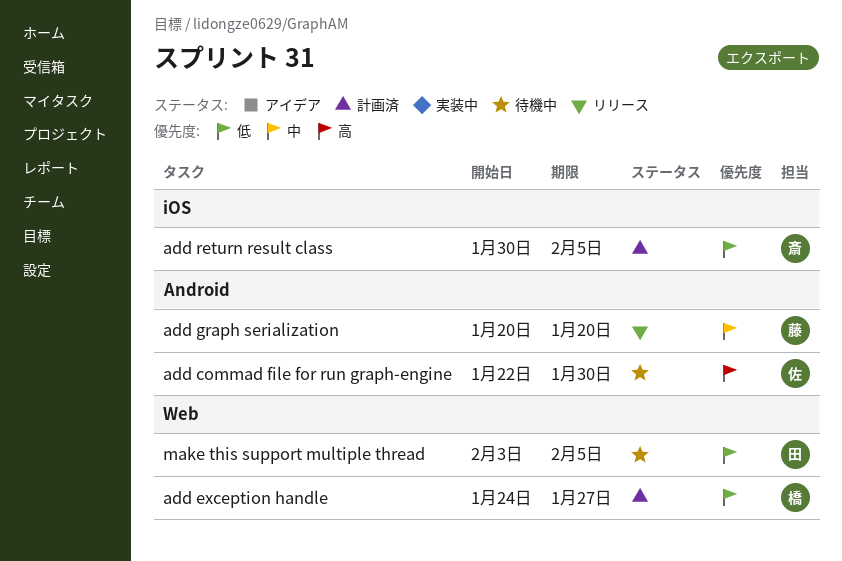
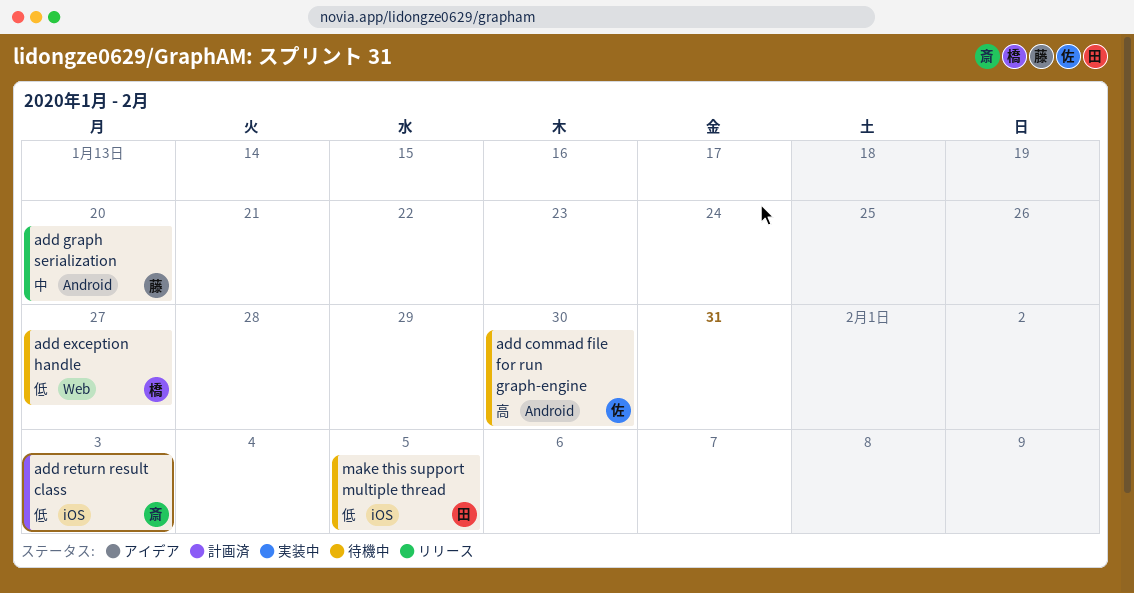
add exception handle, status: 計画済 -> 待機中
add return result class, due: Feb 5 -> Feb 3
make this support multiple thread, label: Web -> iOS

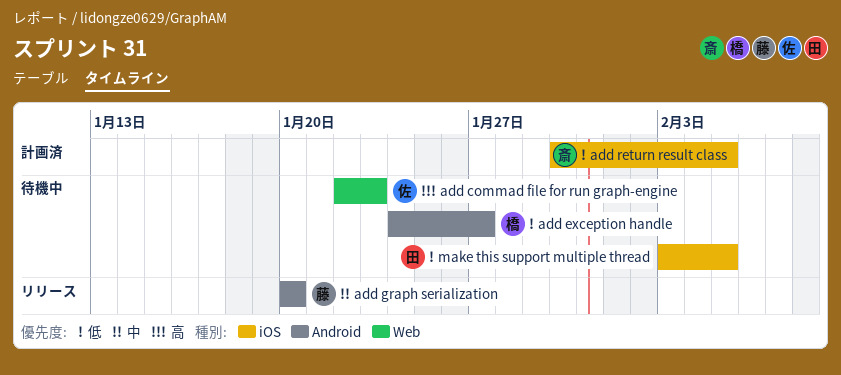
add commad file for run graph-engine, label: Android -> Web
add commad file for run graph-engine, due: Jan 30 -> Jan 23
add exception handle, label: Web -> Android
add return result class, due: Feb 3 -> Feb 5

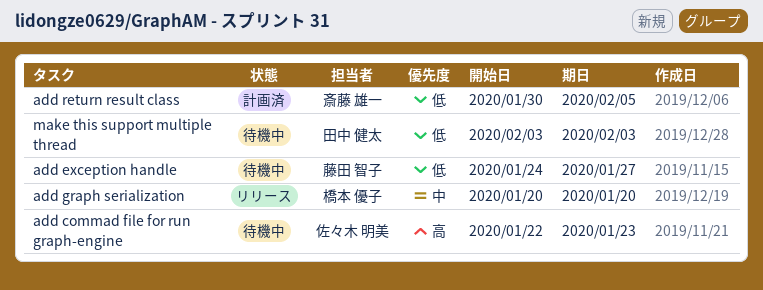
add exception handle, owner: 橋本 優子 -> 藤田 智子
add graph serialization, owner: 藤田 智子 -> 橋本 優子
make this support multiple thread, due: Feb 5 -> Feb 3

